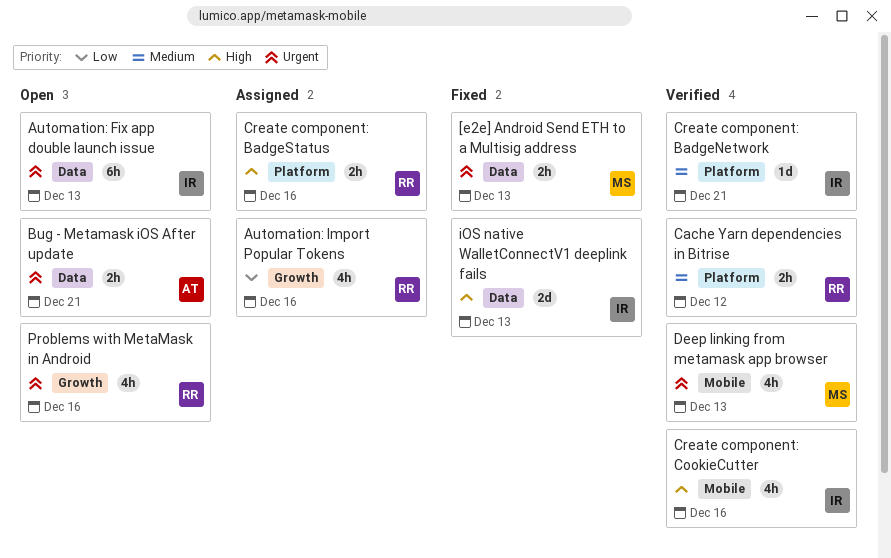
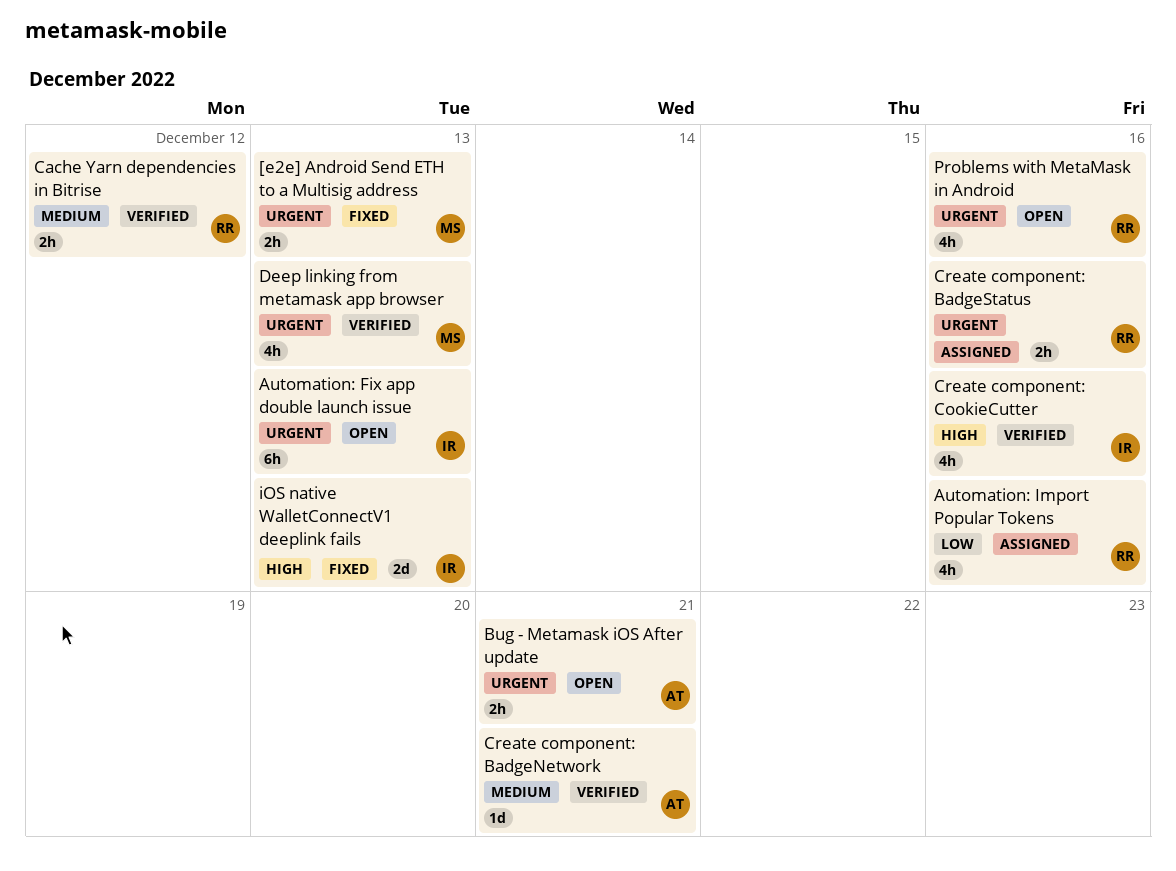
Create component: BadgeNetwork, owner: IR -> AT
Create component: BadgeStatus, priority: High -> Urgent

